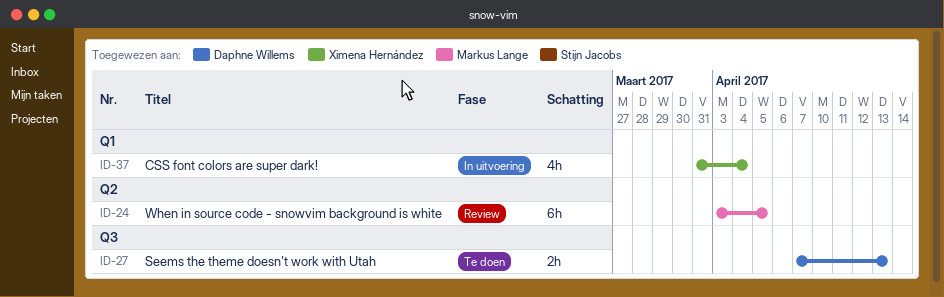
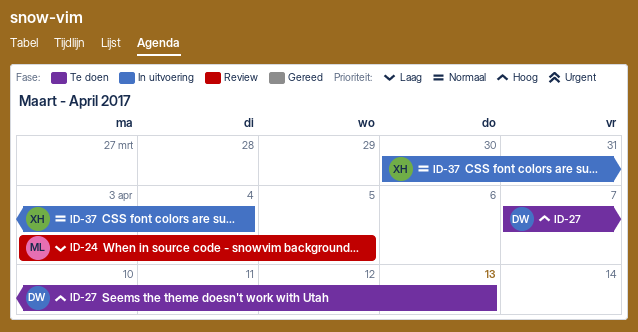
ID-37, start: Mar 31 -> Mar 30

